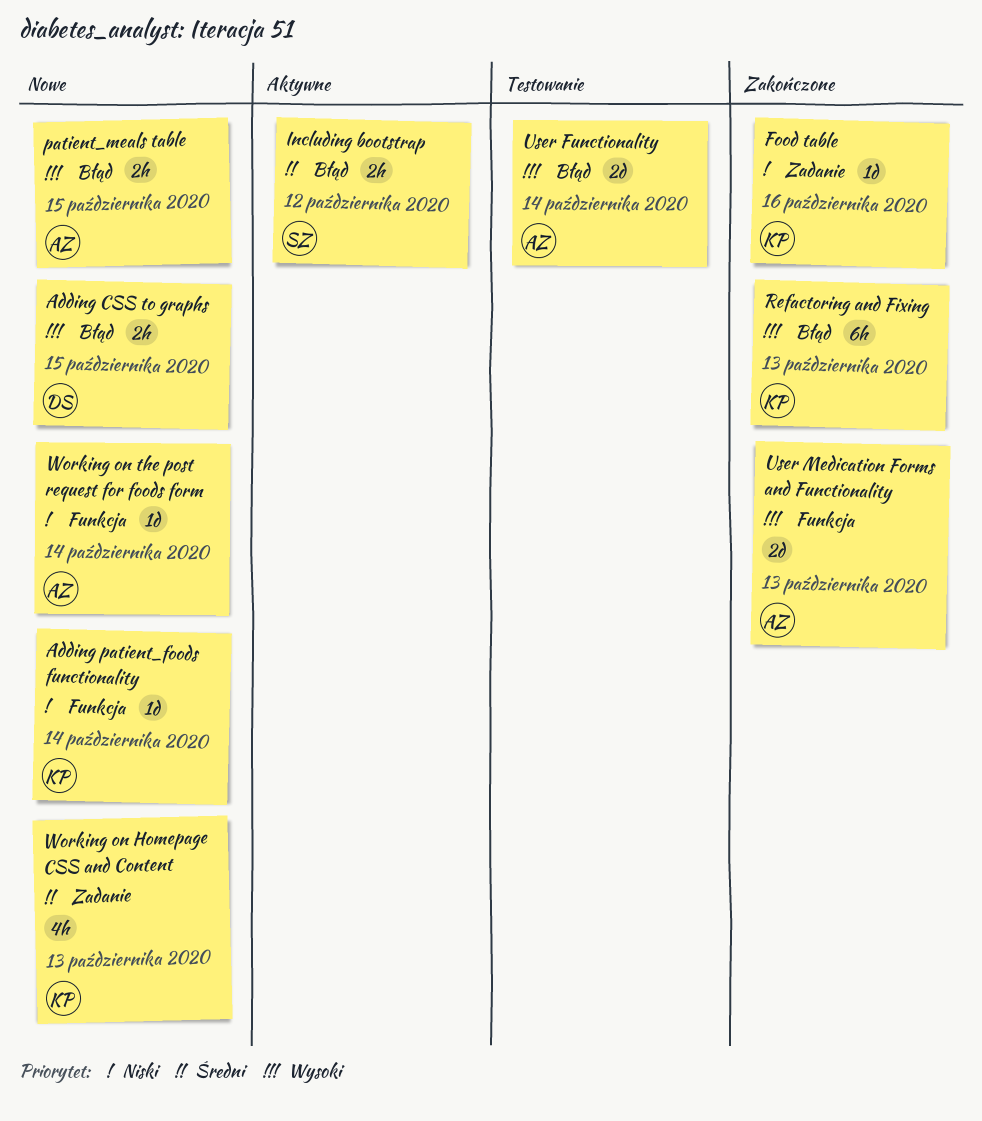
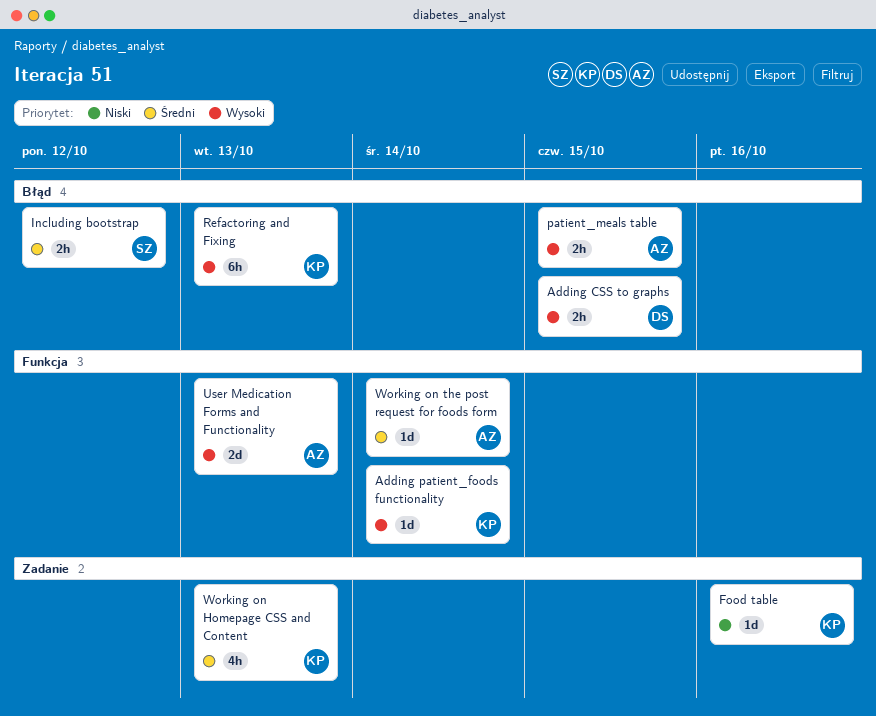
Adding patient_foods functionality, priority: Niski -> Wysoki
User Functionality: present -> none
Working on the post request for foods form, priority: Niski -> Średni

